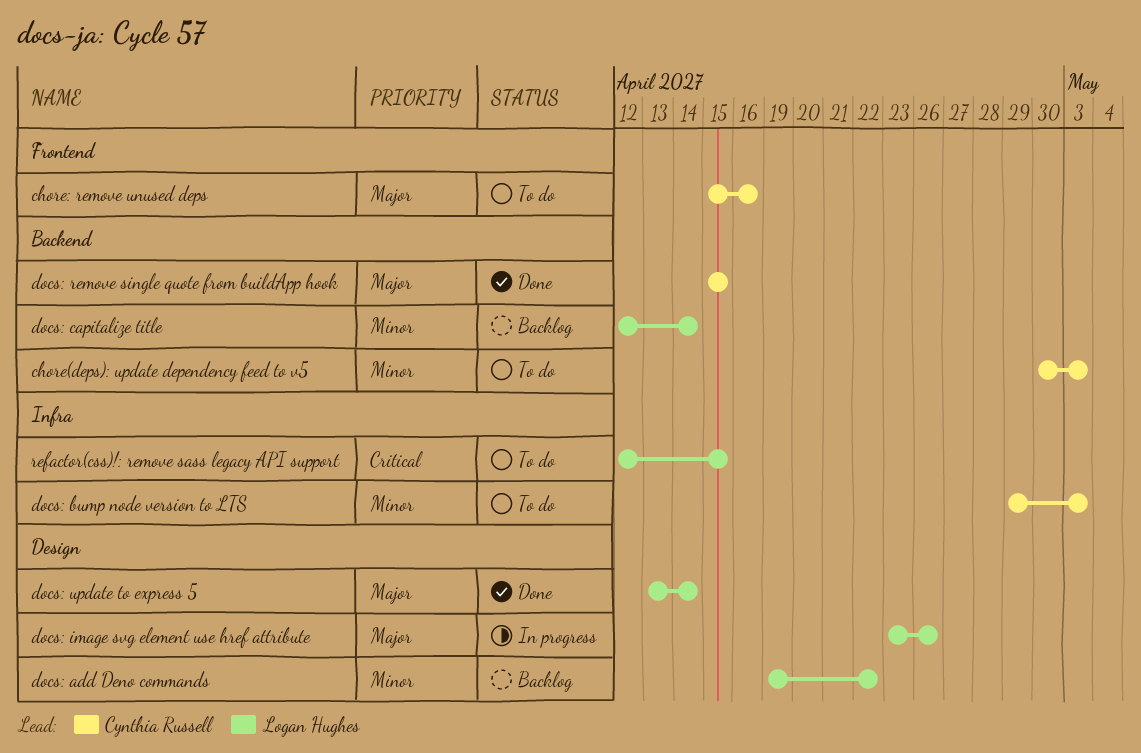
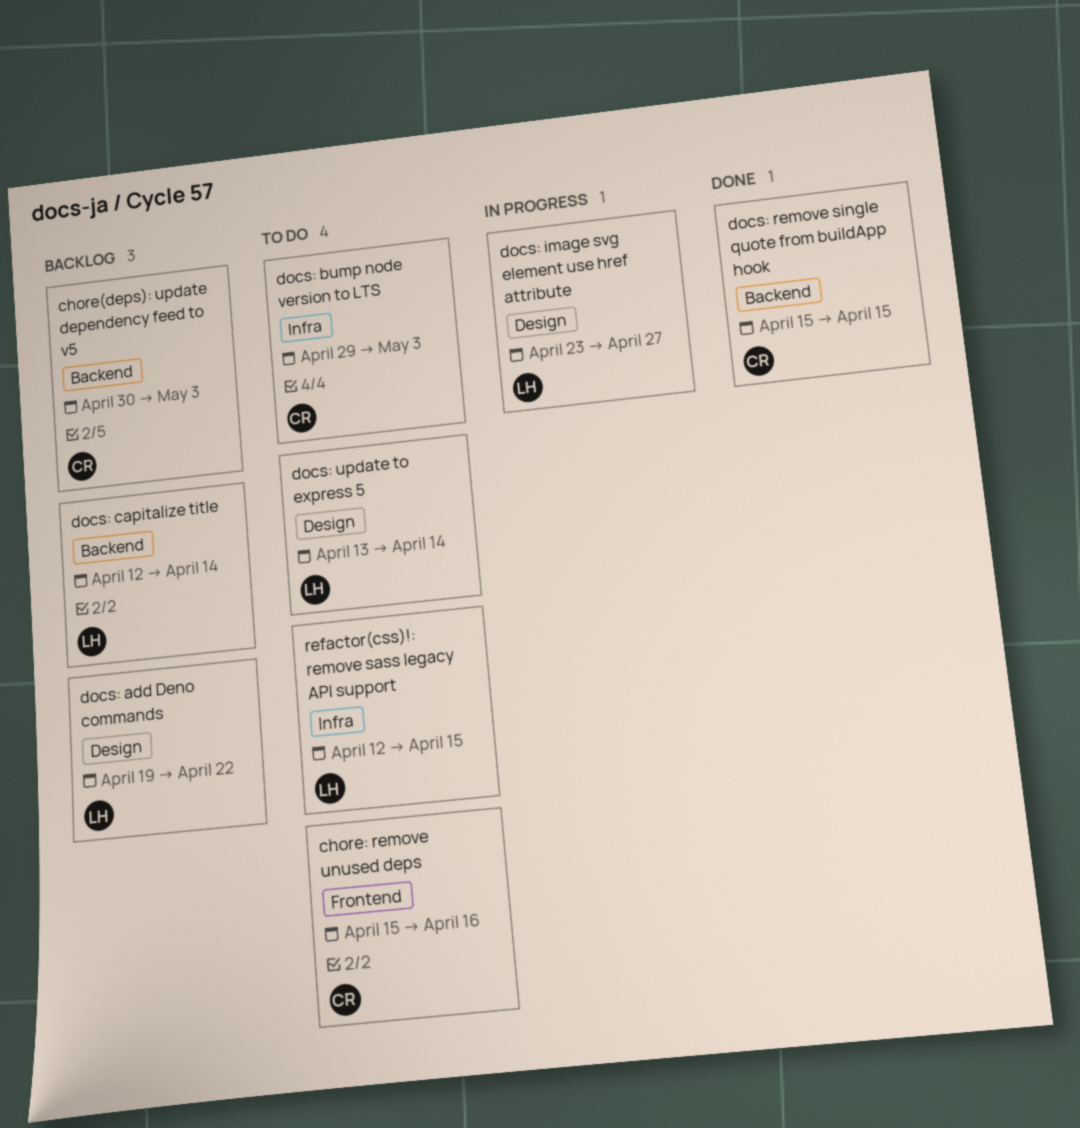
chore(deps): update dependency feed to v5, status: To do -> Backlog
docs: image svg element use href attribute, due: Apr 26 -> Apr 27
docs: update to express 5, status: Done -> To do

